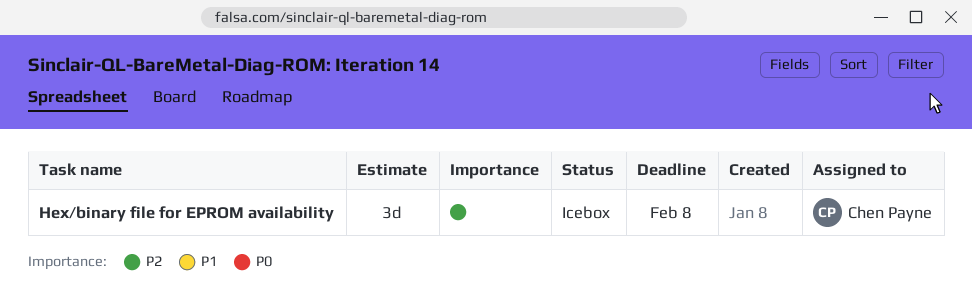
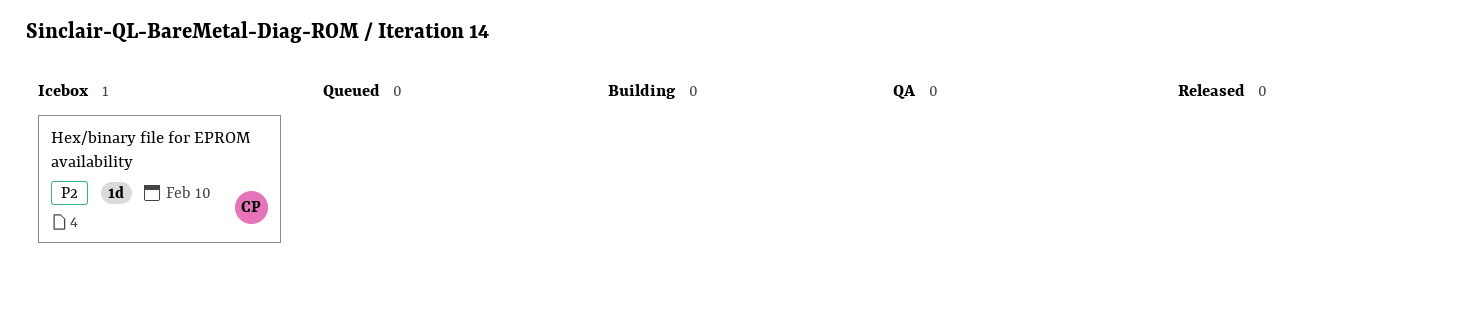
Hex/binary file for EPROM availability, estimate: 3d -> 1d
Hex/binary file for EPROM availability, due: Feb 8 -> Feb 10

